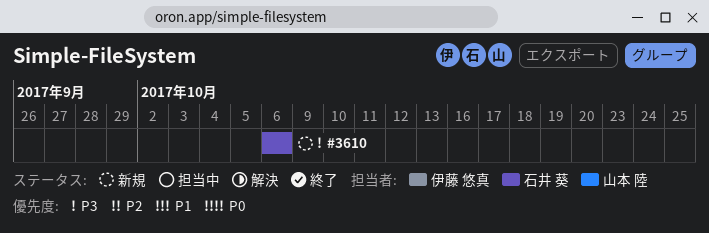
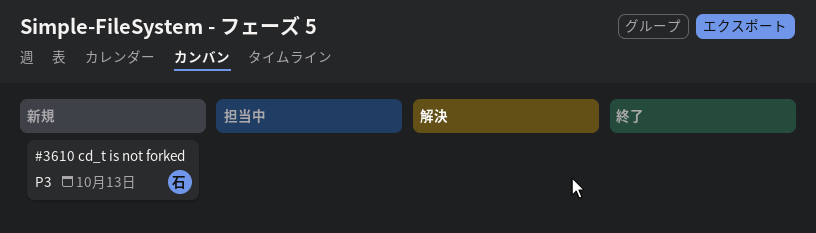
#3610, due: Oct 6 -> Oct 13

